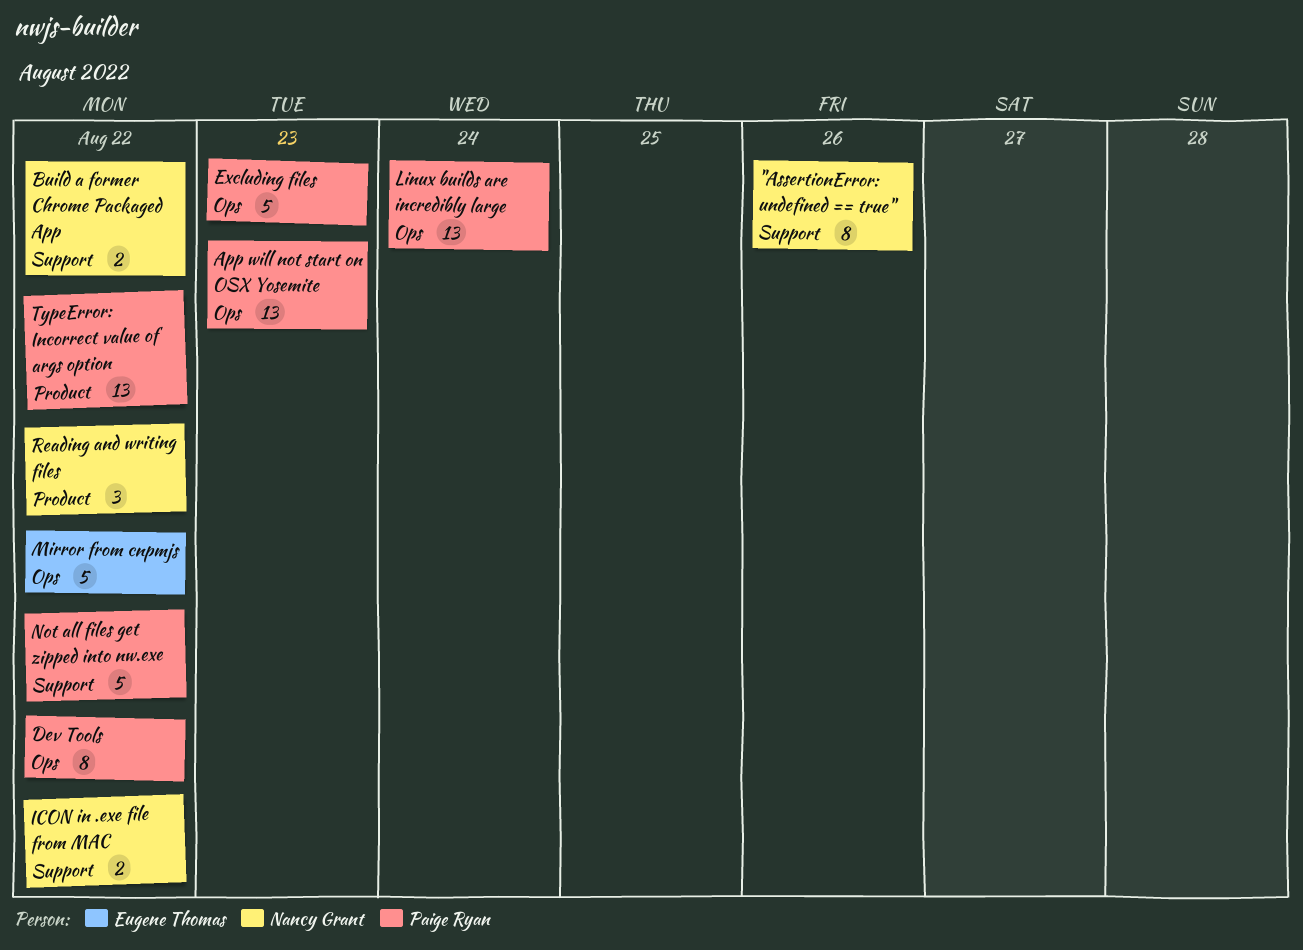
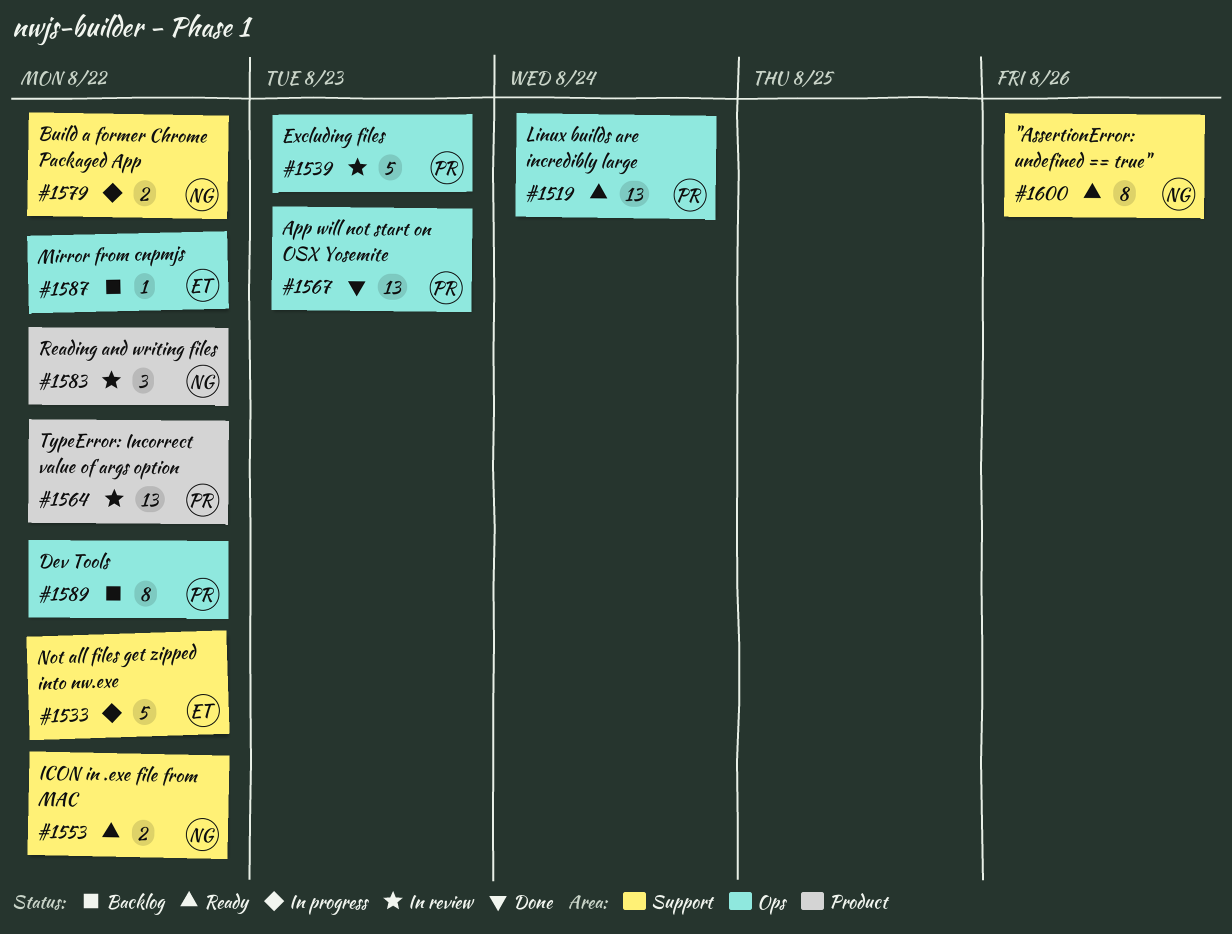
Mirror from cnpmjs, estimate: 5 -> 1
Not all files get zipped into nw.exe, owner: Paige Ryan -> Eugene Thomas

